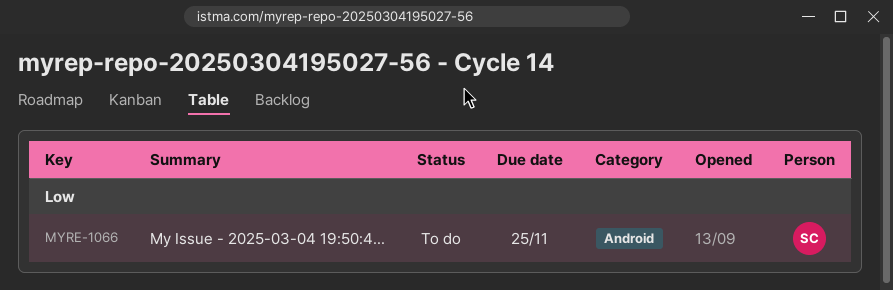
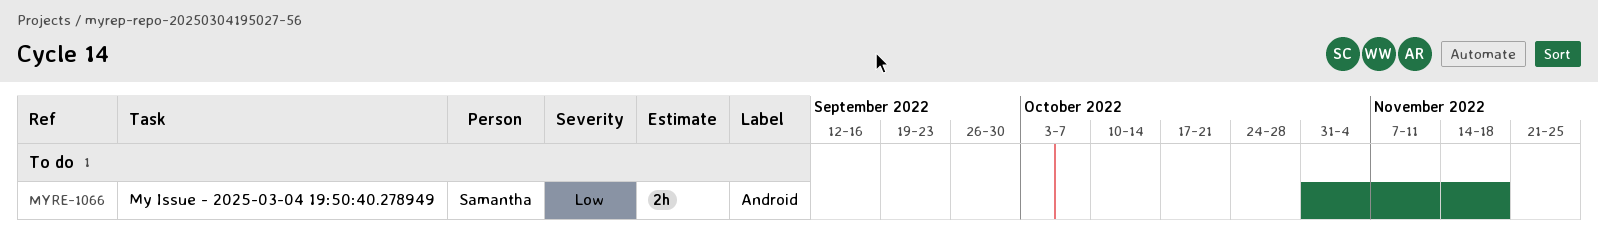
MYRE-1066, due: Nov 25 -> Nov 18

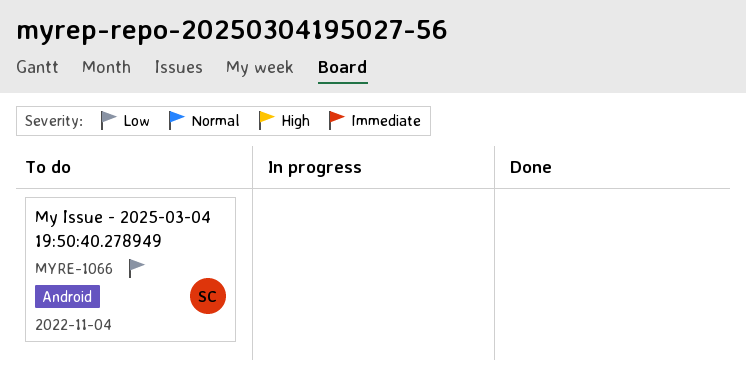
MYRE-1066, due: Nov 18 -> Nov 4

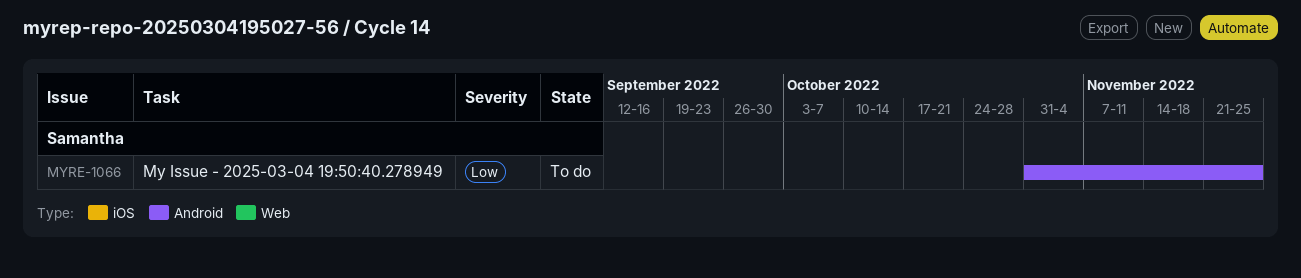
MYRE-1066, due: Nov 4 -> Nov 25

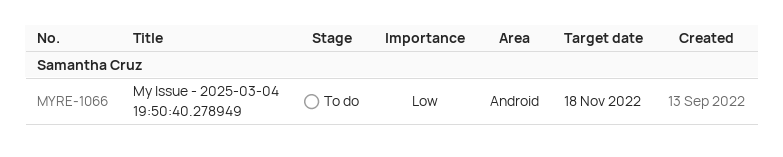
MYRE-1066, due: Nov 25 -> Nov 18

